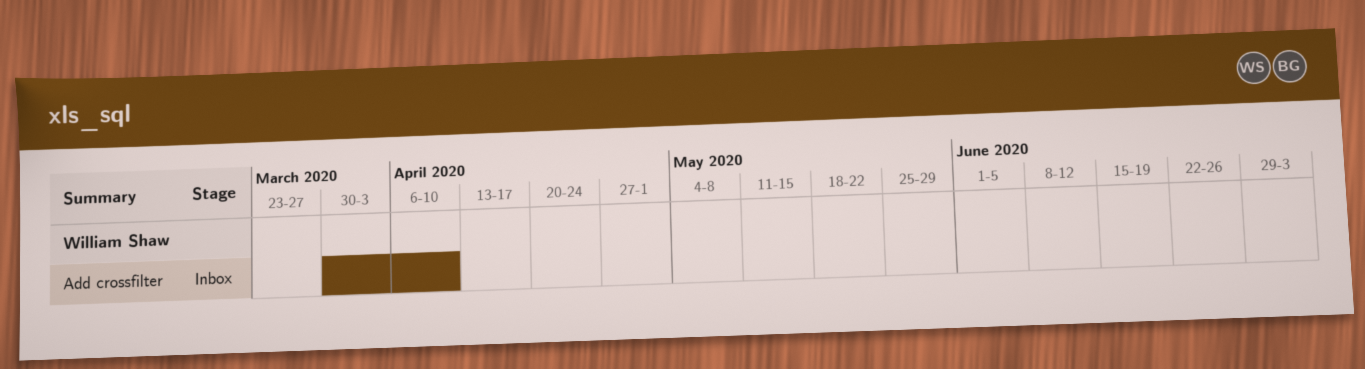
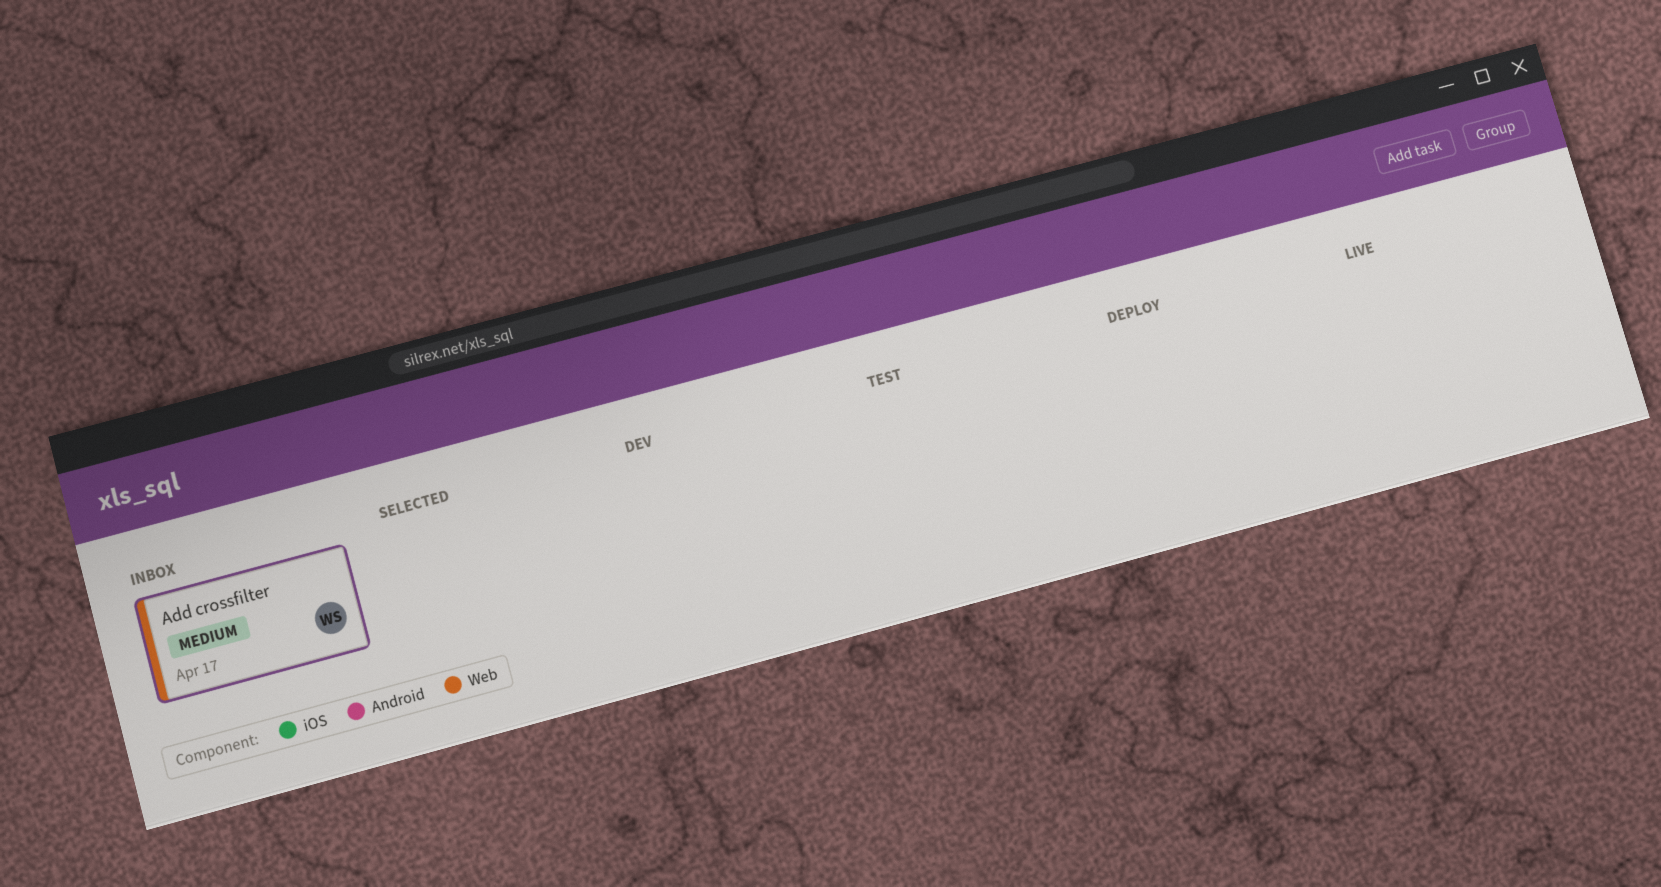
Add crossfilter, due: Apr 10 -> Apr 17

